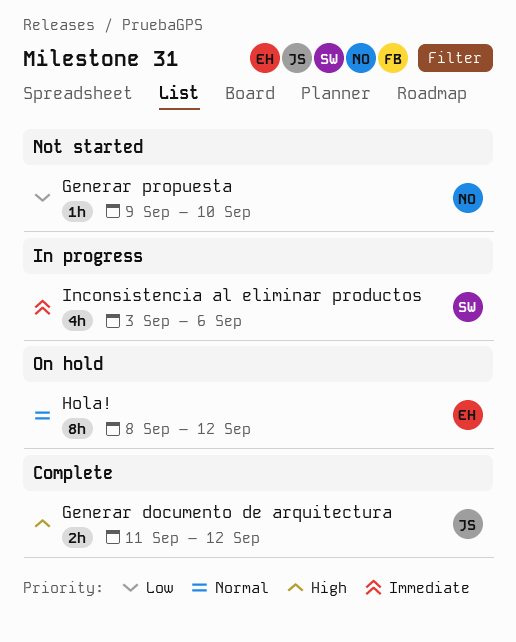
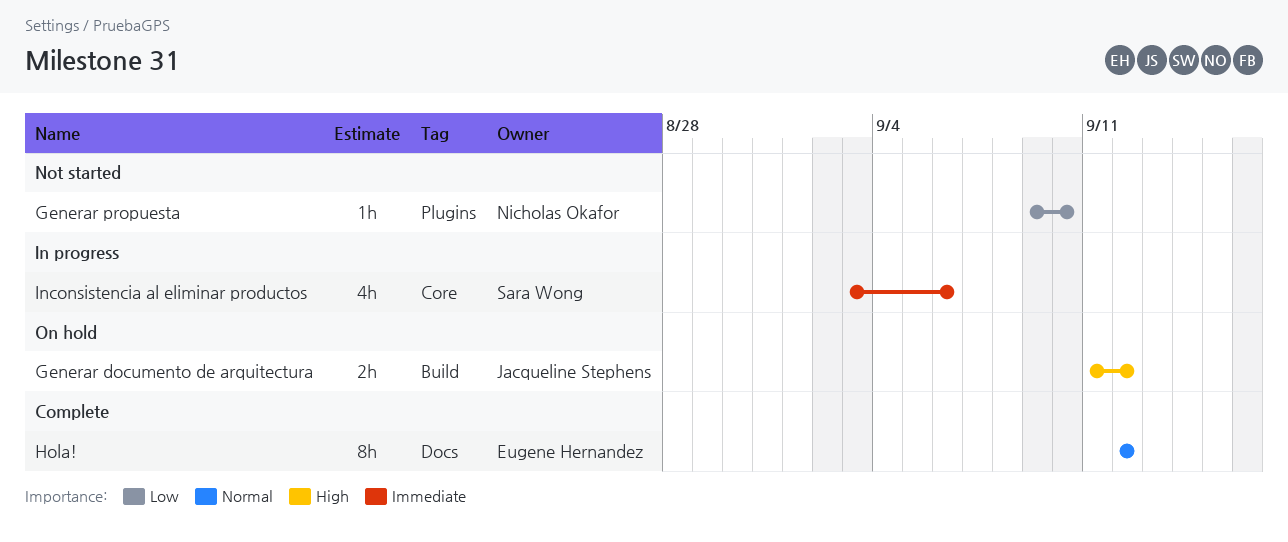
Generar documento de arquitectura, status: Complete -> On hold
Hola!, status: On hold -> Complete
Hola!, start: Sep 8 -> Sep 12

